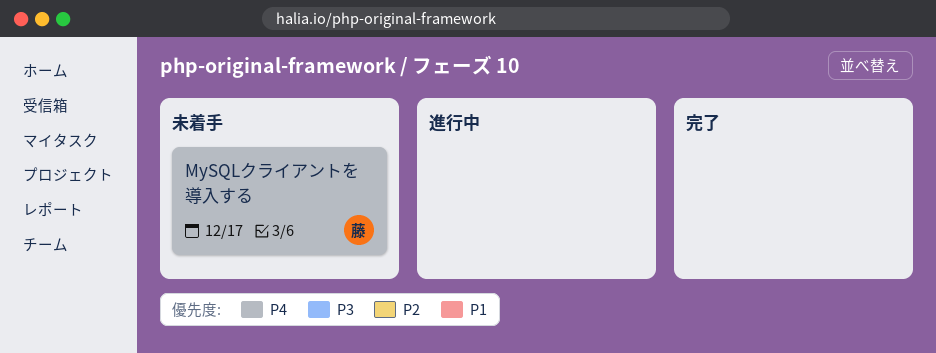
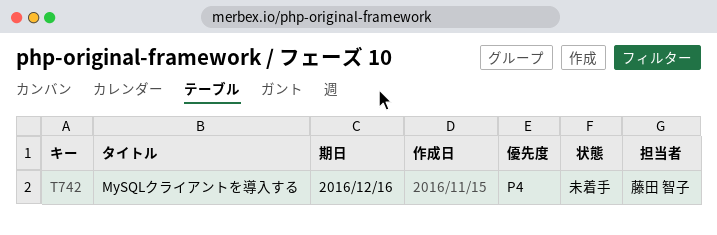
MySQLクライアントを導入する, due: Dec 17 -> Dec 16

